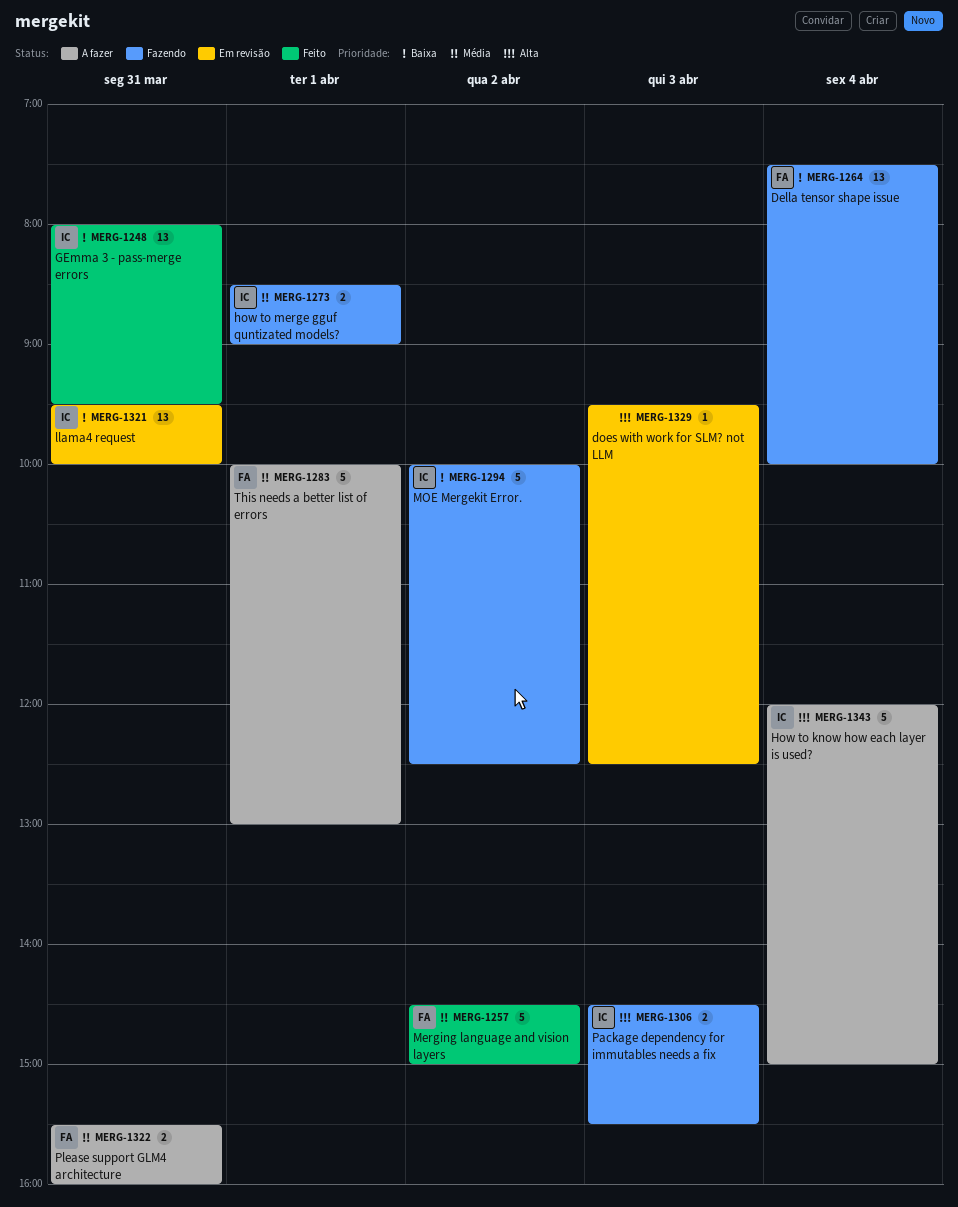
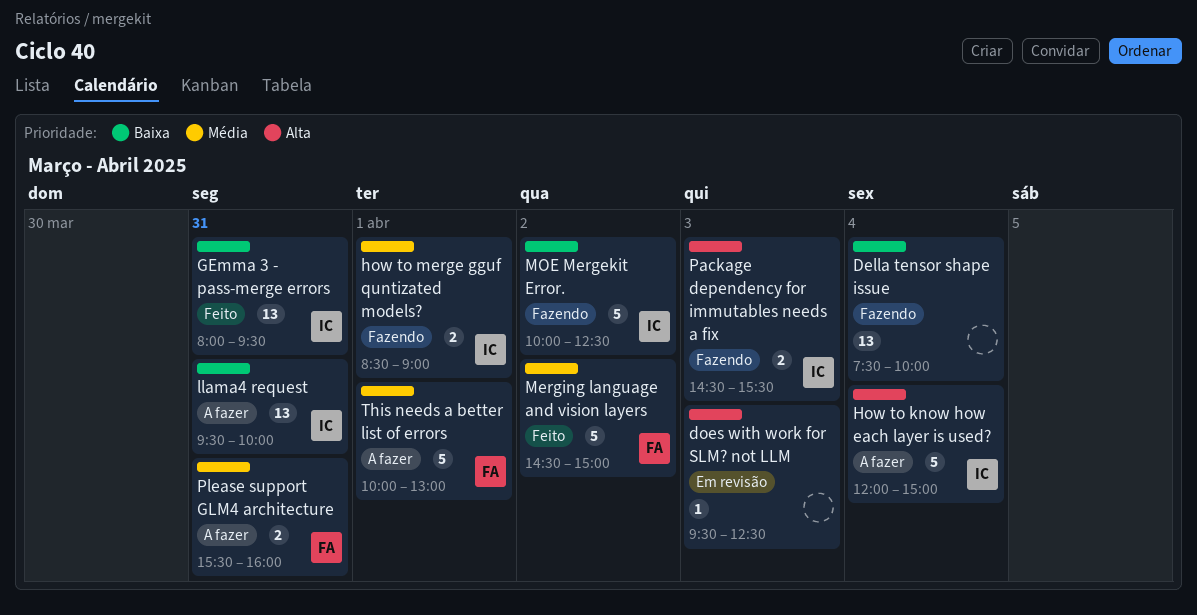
Della tensor shape issue, owner: FA -> none
llama4 request, status: Em revisão -> A fazer

